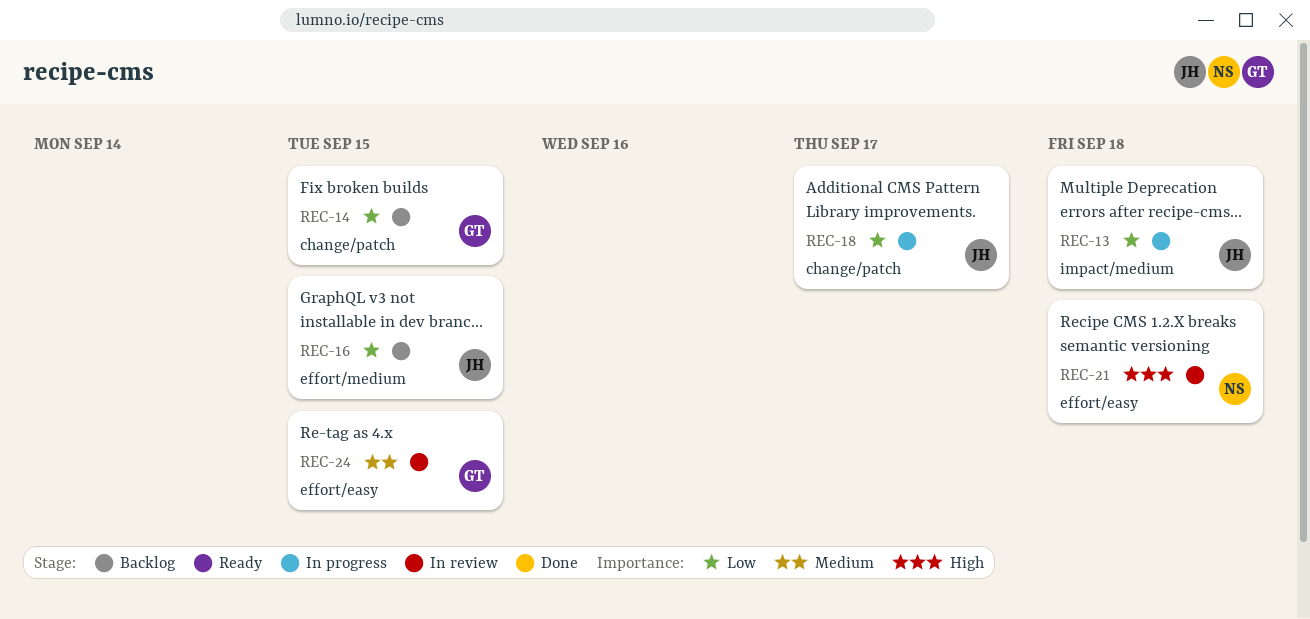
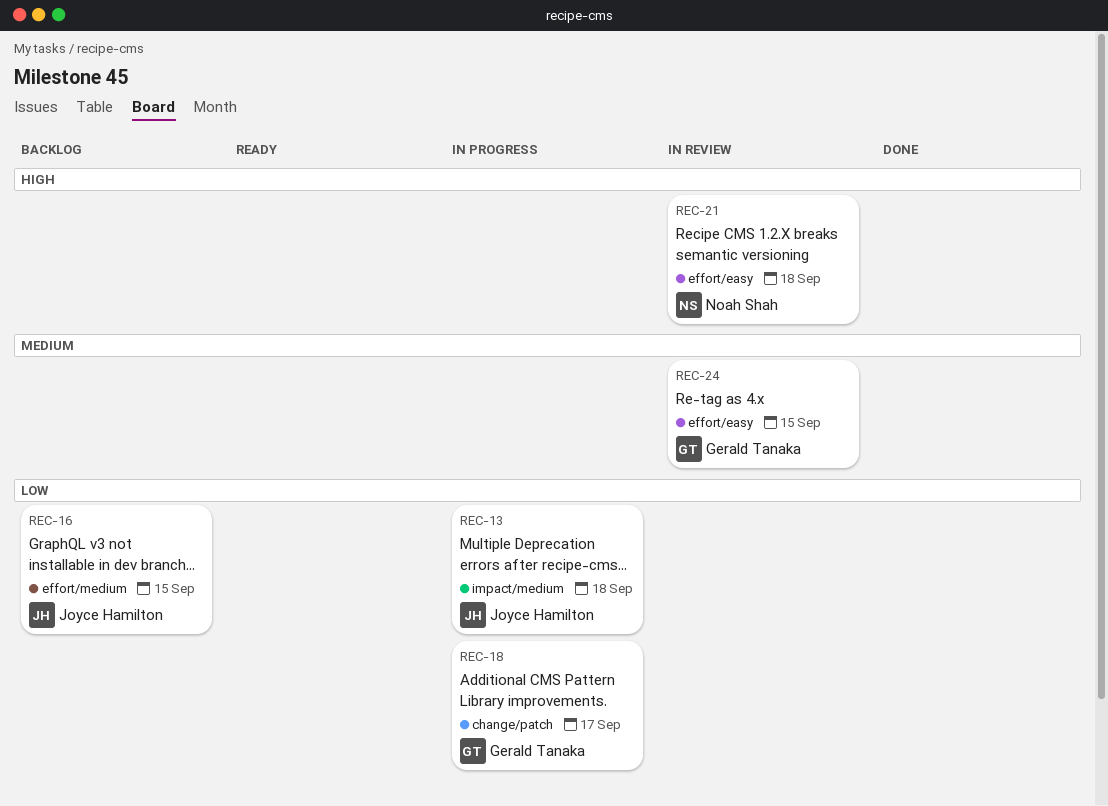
REC-14: present -> none
REC-18, owner: Joyce Hamilton -> Gerald Tanaka

